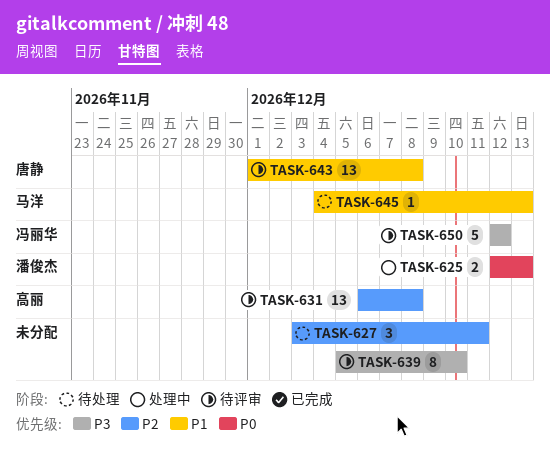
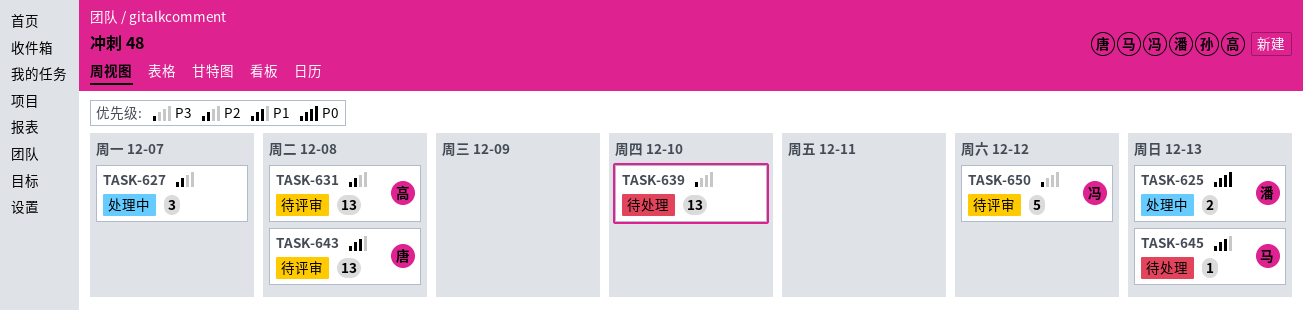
TASK-627, status: 待处理 -> 处理中
TASK-627, due: Dec 11 -> Dec 7
TASK-639, status: 待评审 -> 待处理
TASK-639, estimate: 8 -> 13

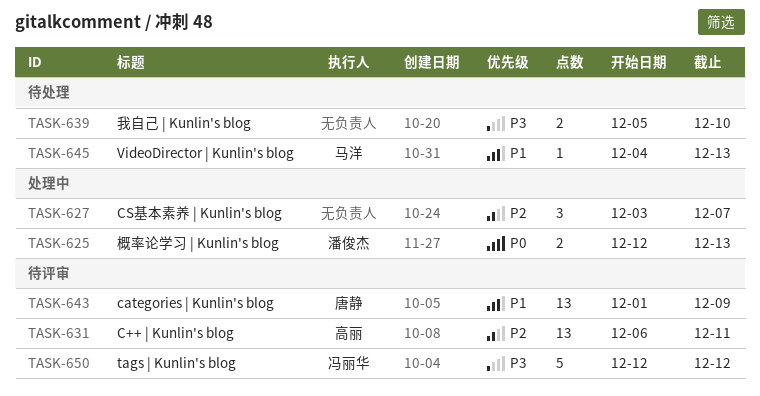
TASK-631, due: Dec 8 -> Dec 11
TASK-639, estimate: 13 -> 2
TASK-643, due: Dec 8 -> Dec 9

